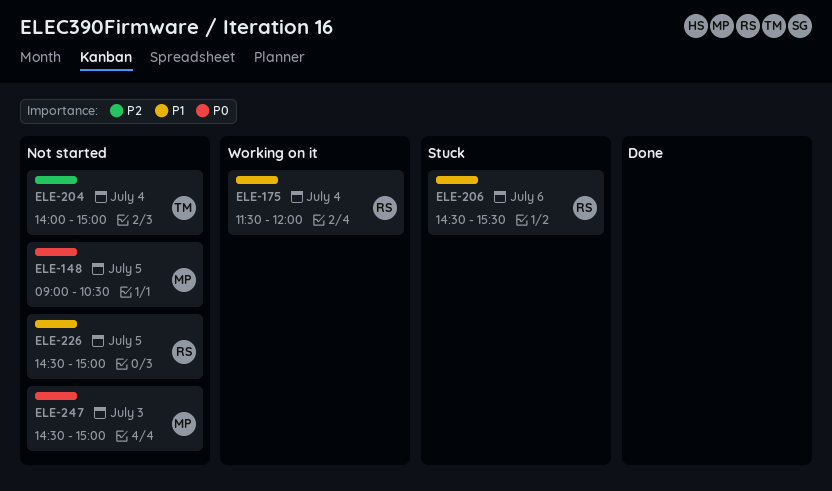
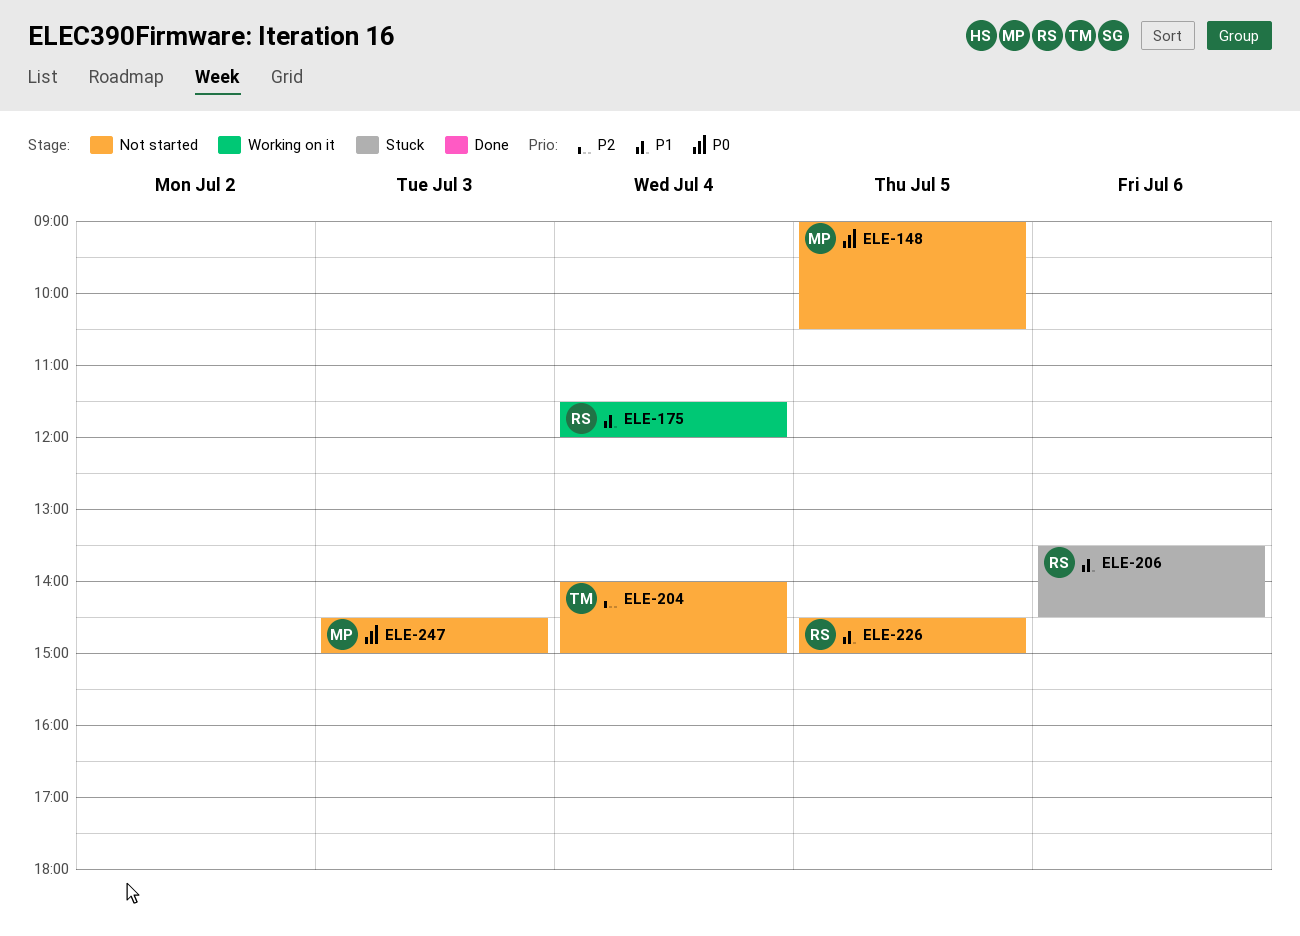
ELE-206, begins: 14:30 -> 13:30
ELE-206, ends: 15:30 -> 14:30

